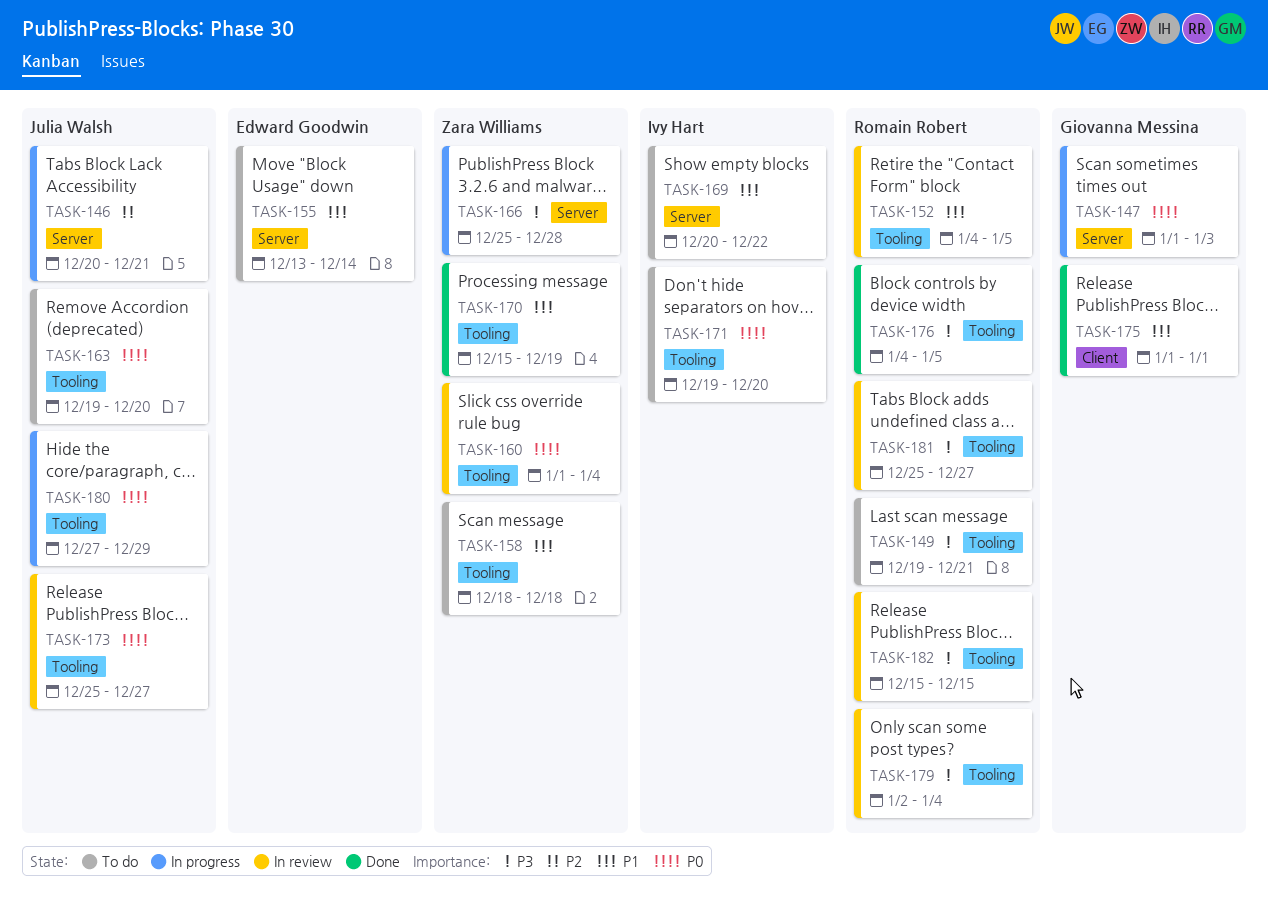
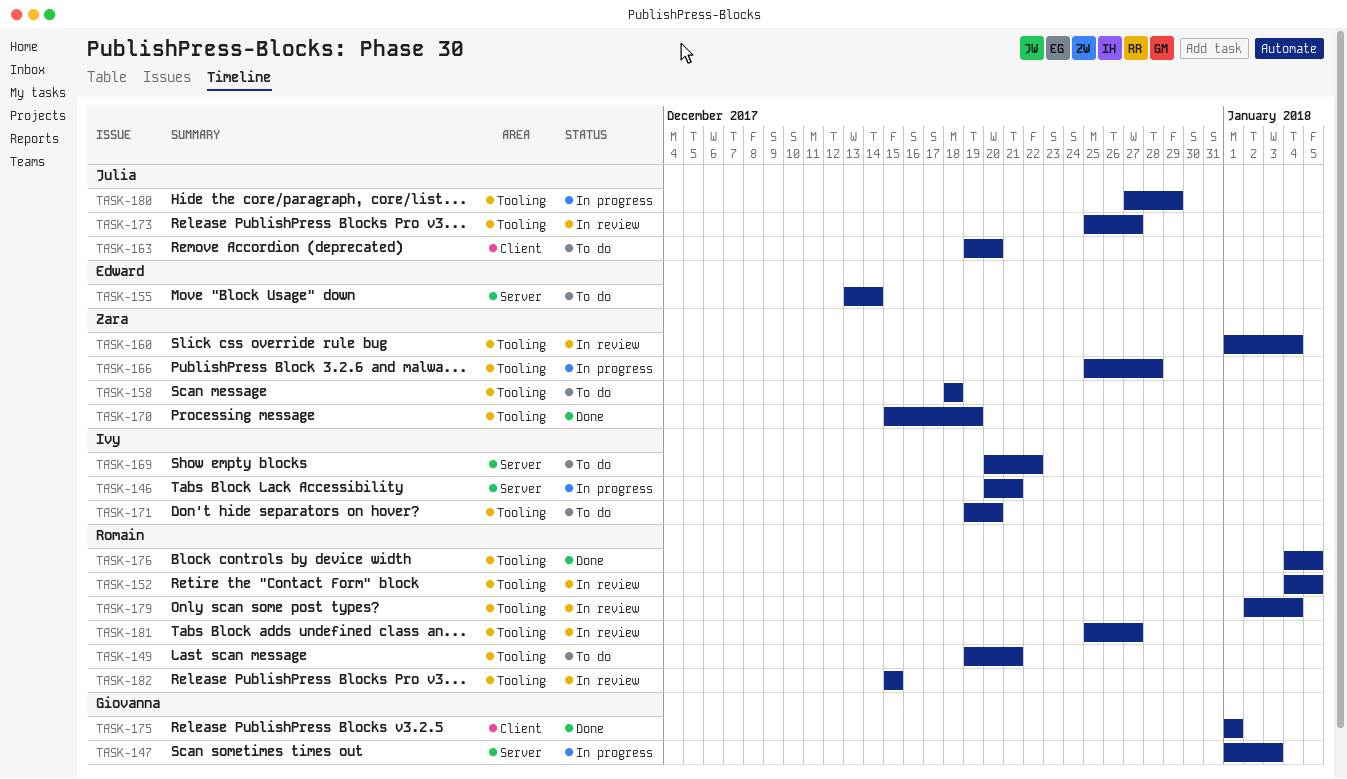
TASK-146, owner: Julia Walsh -> Ivy Hart
TASK-163, label: Tooling -> Client
TASK-166, label: Server -> Tooling

